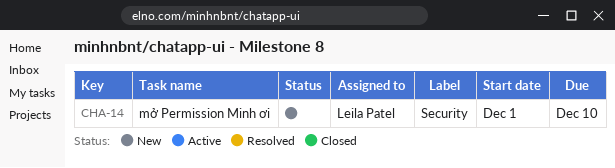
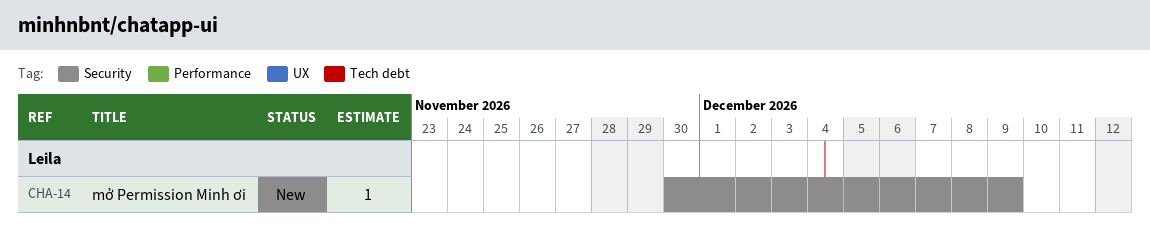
CHA-14, start: Dec 1 -> Nov 30
CHA-14, due: Dec 10 -> Dec 9

